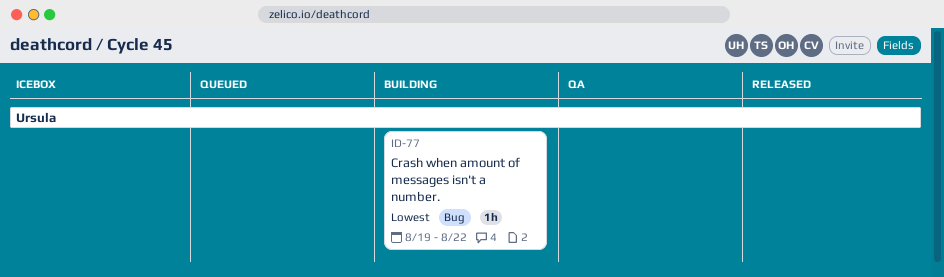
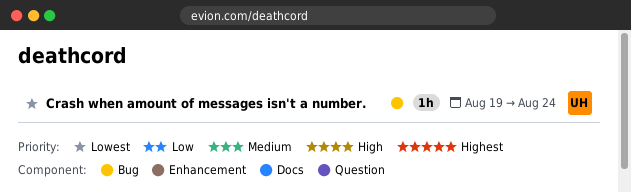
Crash when amount of messages isn't a number., due: Aug 22 -> Aug 24

